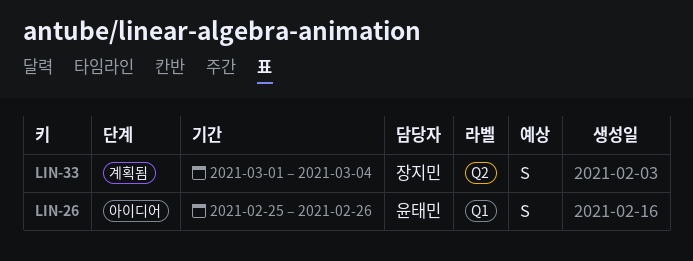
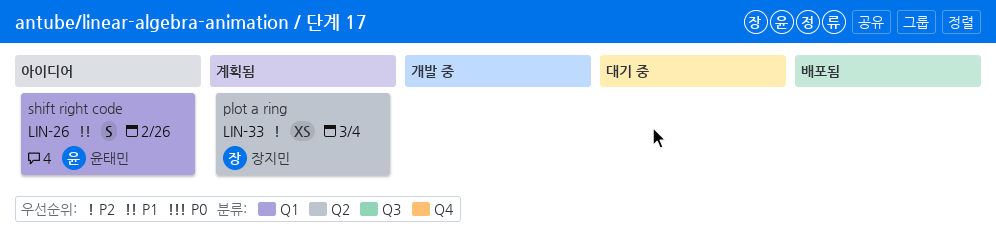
LIN-33, estimate: S -> XS

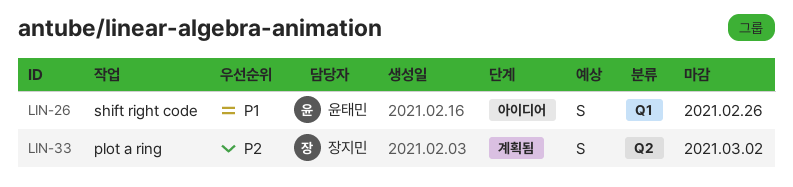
LIN-33, estimate: XS -> S
LIN-33, due: Mar 4 -> Mar 2

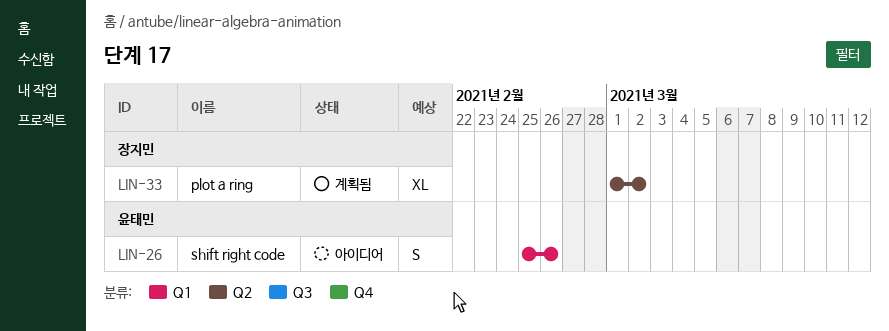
LIN-33, estimate: S -> XL

